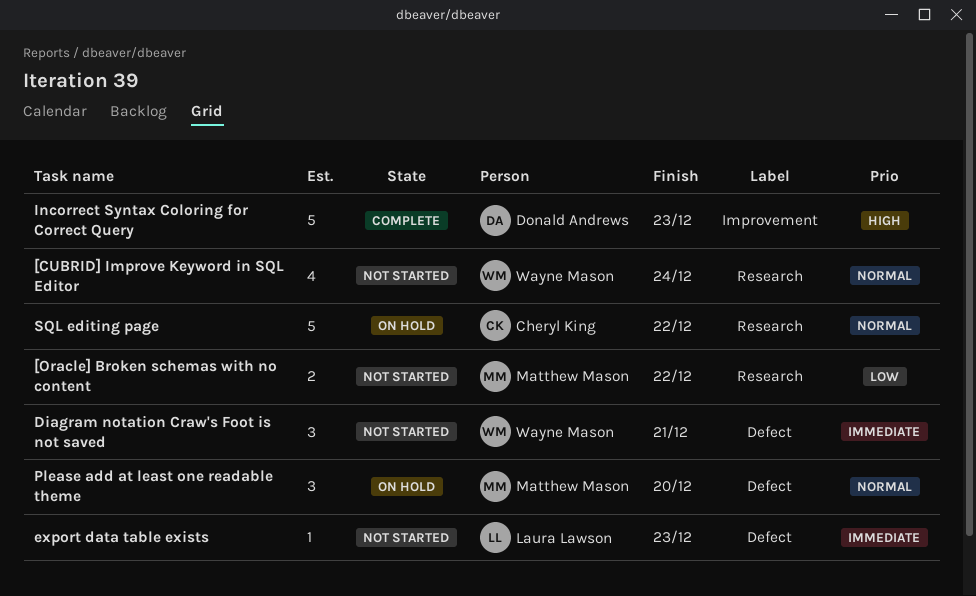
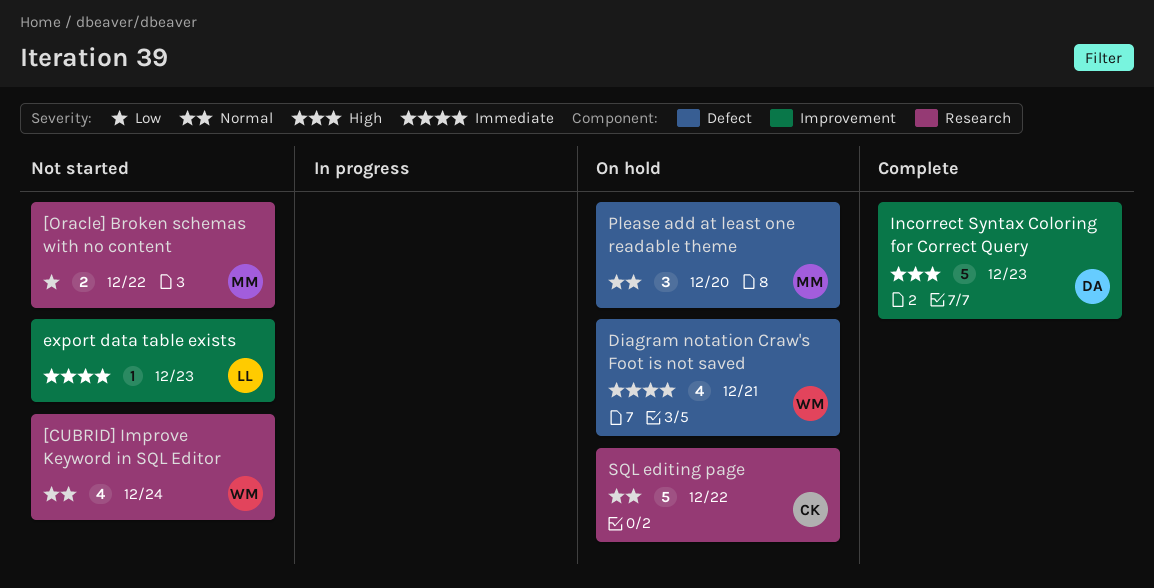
Diagram notation Craw's Foot is not saved, status: Not started -> On hold
Diagram notation Craw's Foot is not saved, estimate: 3 -> 4
export data table exists, label: Defect -> Improvement

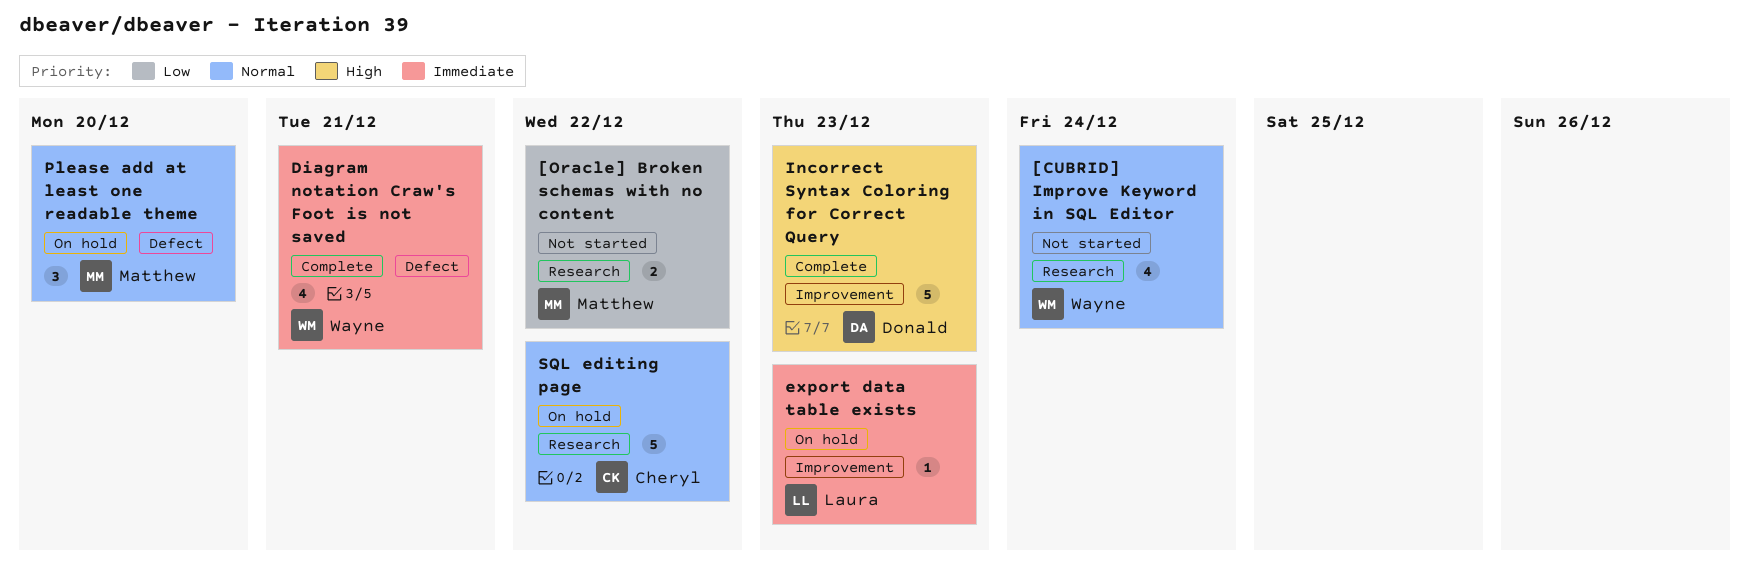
Diagram notation Craw's Foot is not saved, status: On hold -> Complete
export data table exists, status: Not started -> On hold

